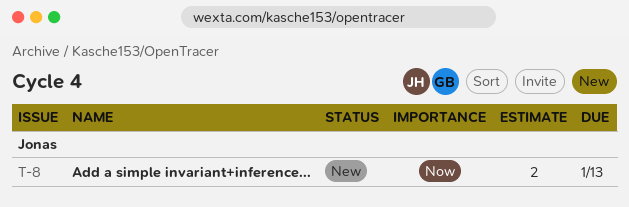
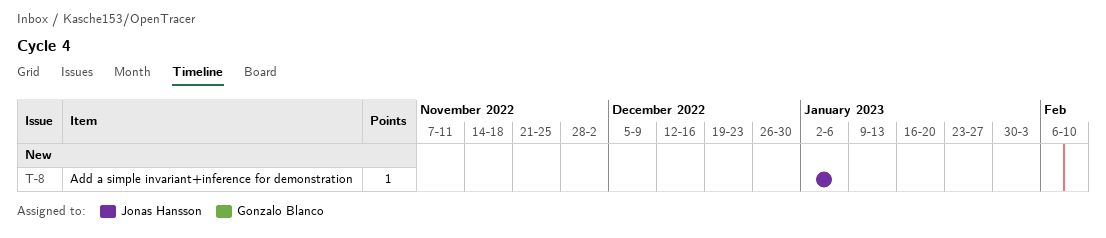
T-8, estimate: 2 -> 1
T-8, due: Jan 13 -> Jan 6

